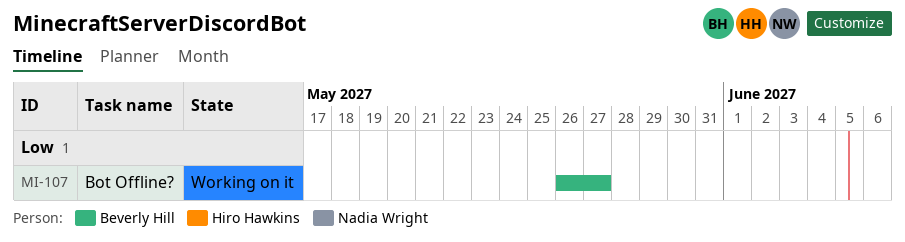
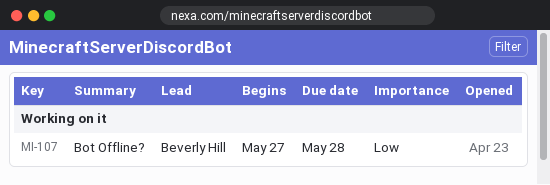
MI-107, start: May 26 -> May 27
MI-107, due: May 27 -> May 28

